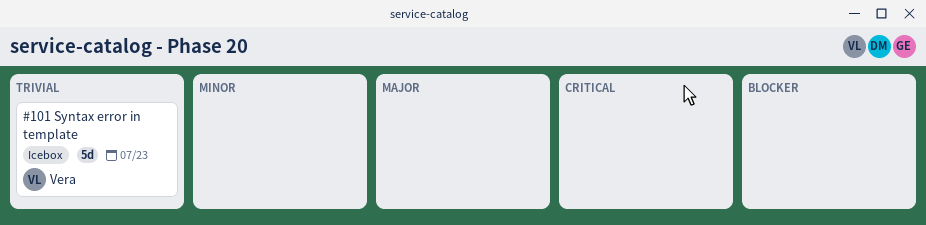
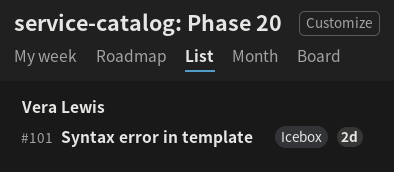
#101, estimate: 5d -> 2d

